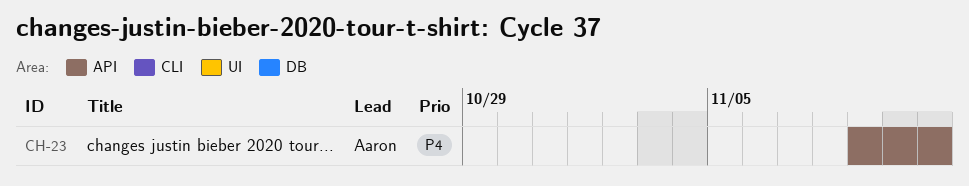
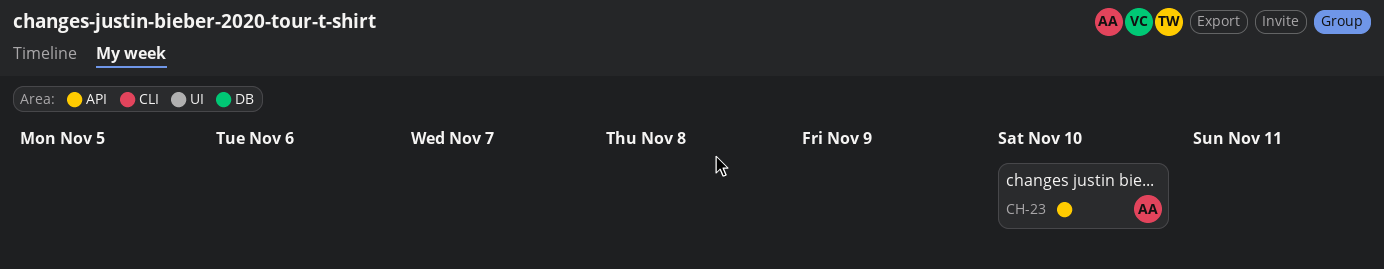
CH-23, due: Nov 11 -> Nov 10

